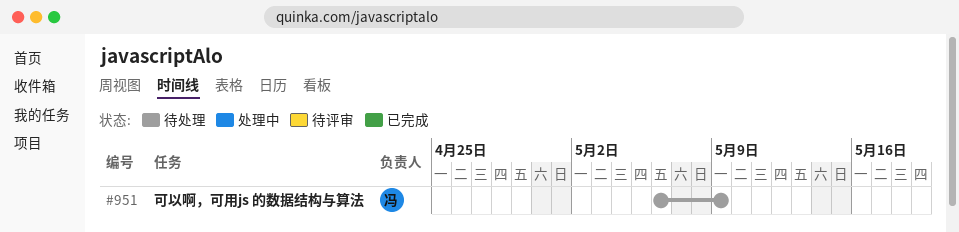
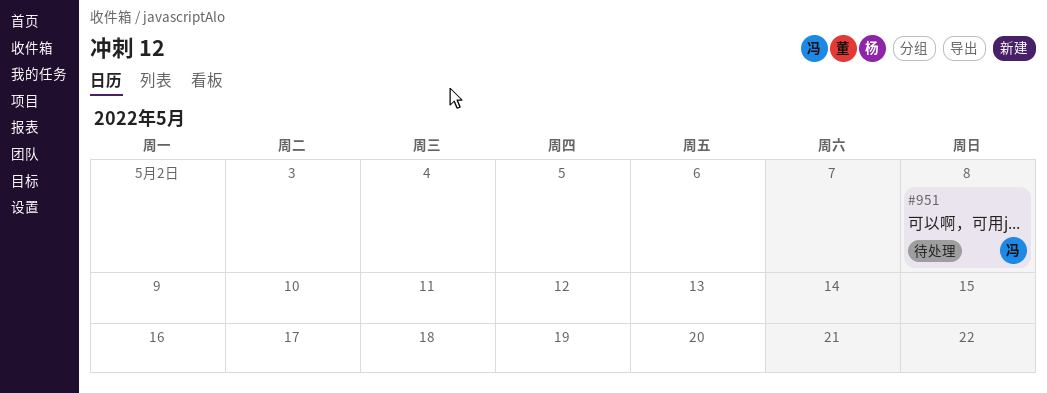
#951, due: May 9 -> May 8

